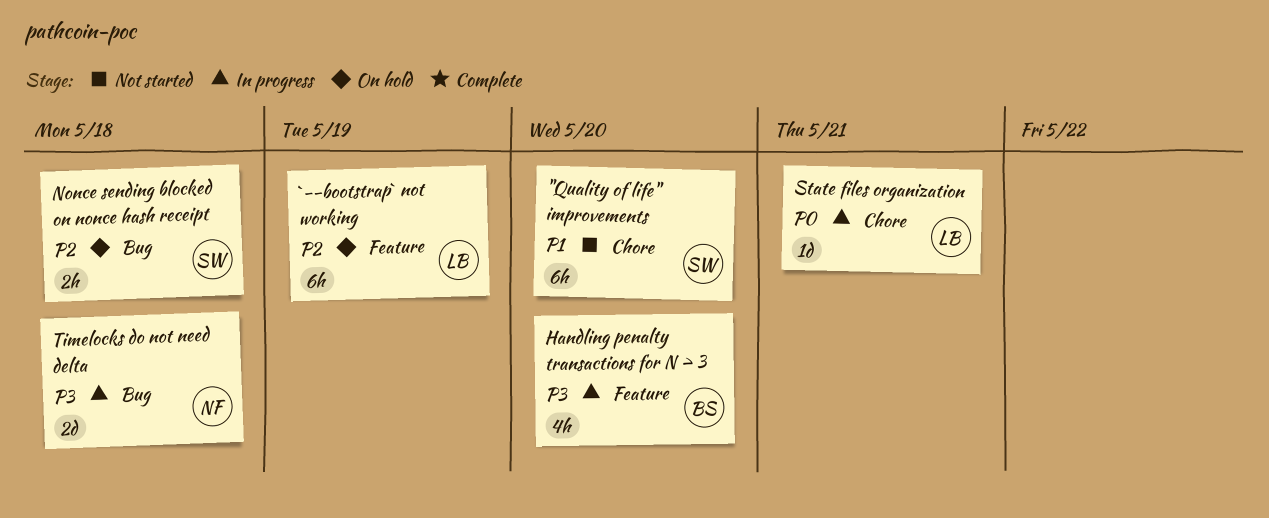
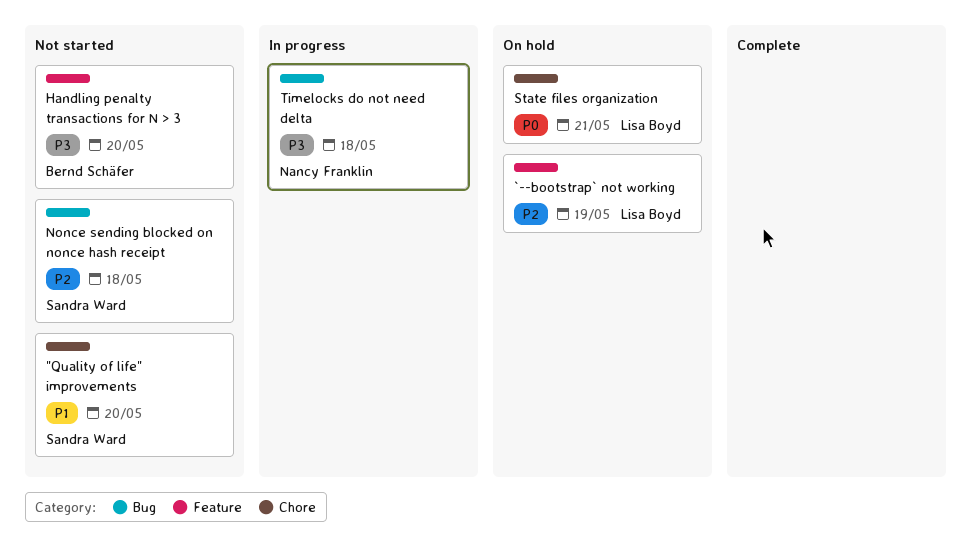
Handling penalty transactions for N > 3, status: In progress -> Not started
Nonce sending blocked on nonce hash receipt, status: On hold -> Not started
State files organization, status: In progress -> On hold

